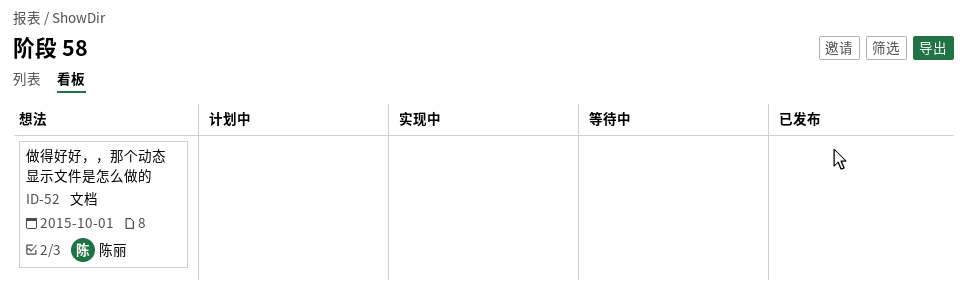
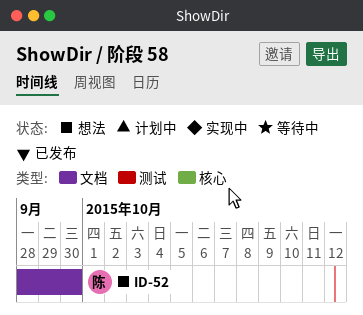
ID-52, due: Oct 1 -> Sep 30

